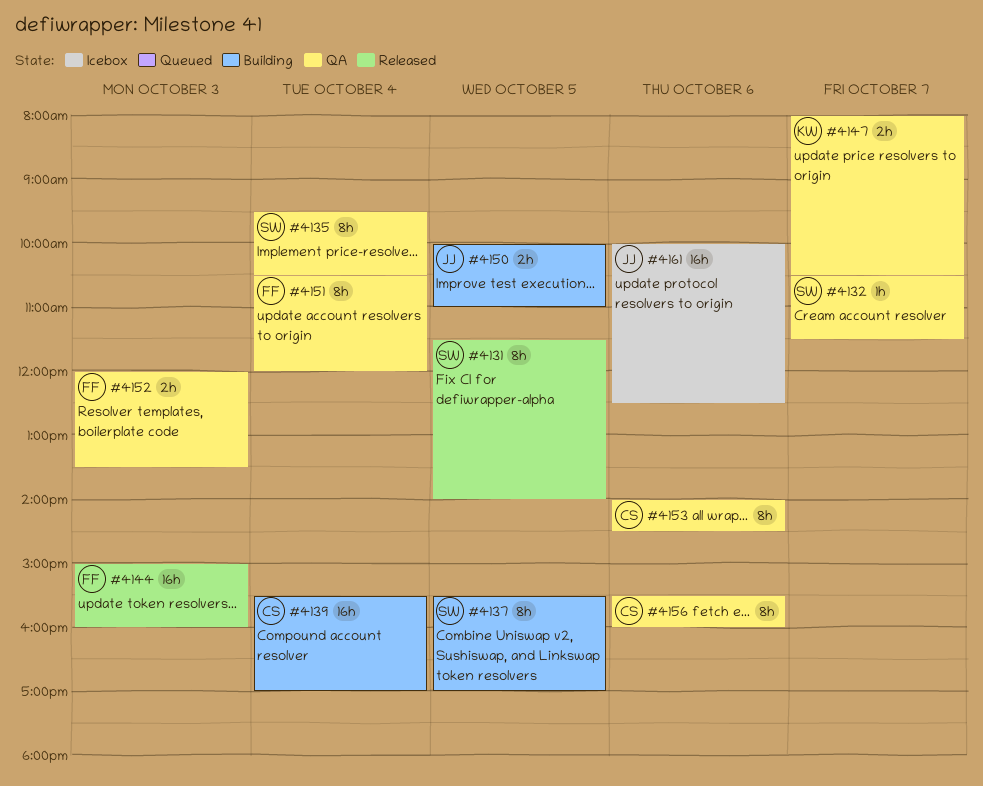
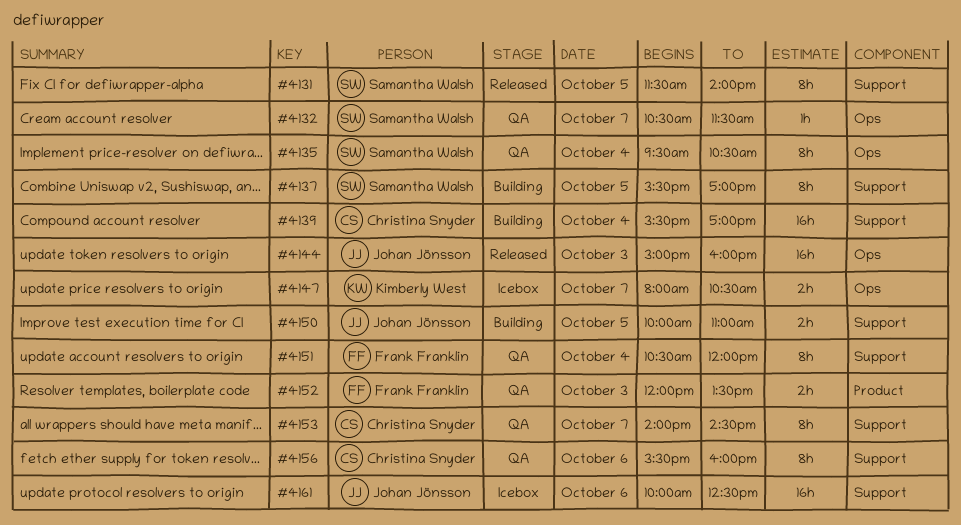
#4144, owner: Frank Franklin -> Johan Jönsson
#4147, status: QA -> Icebox
#4153, day: Oct 6 -> Oct 7

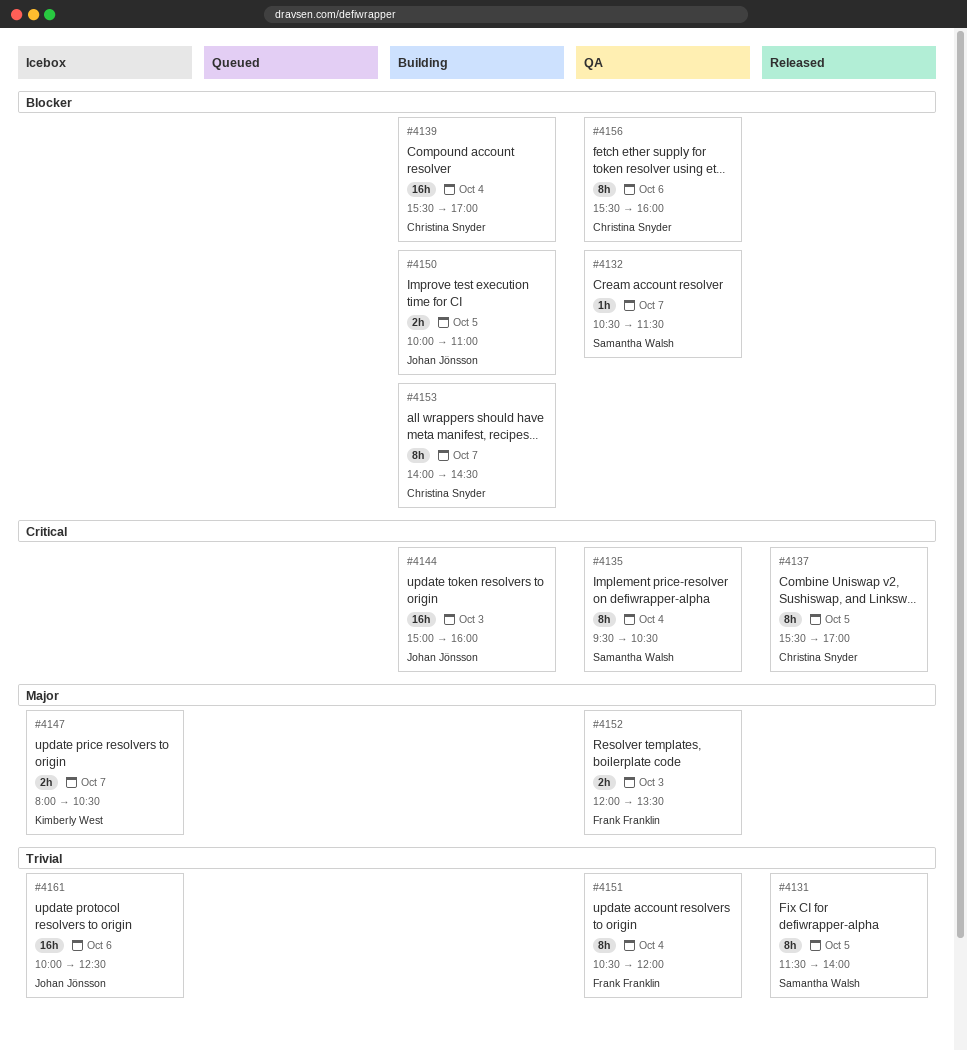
#4137, status: Building -> Released
#4137, owner: Samantha Walsh -> Christina Snyder
#4144, status: Released -> Building
#4153, status: QA -> Building

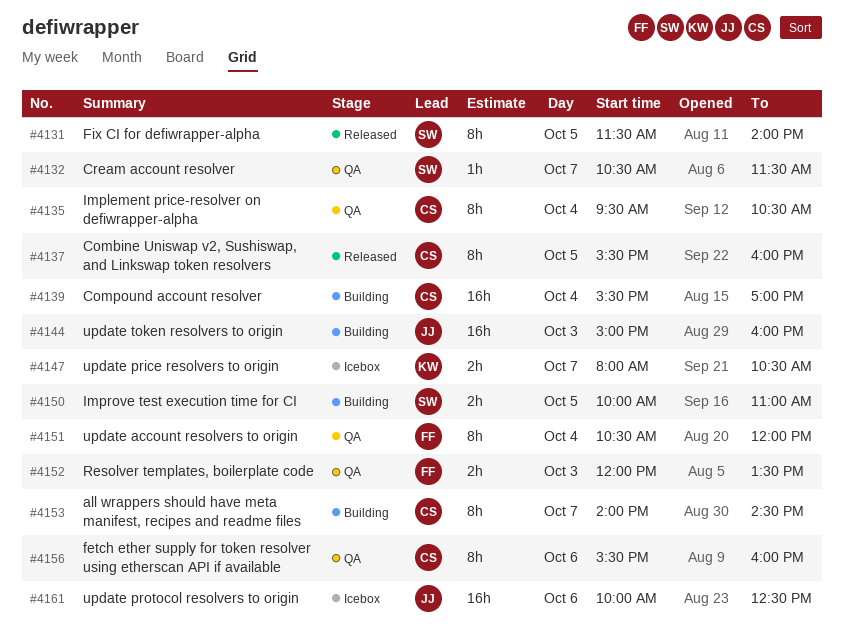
#4135, owner: Samantha Walsh -> Christina Snyder
#4137, ends: 17:00 -> 16:00
#4150, owner: Johan Jönsson -> Samantha Walsh

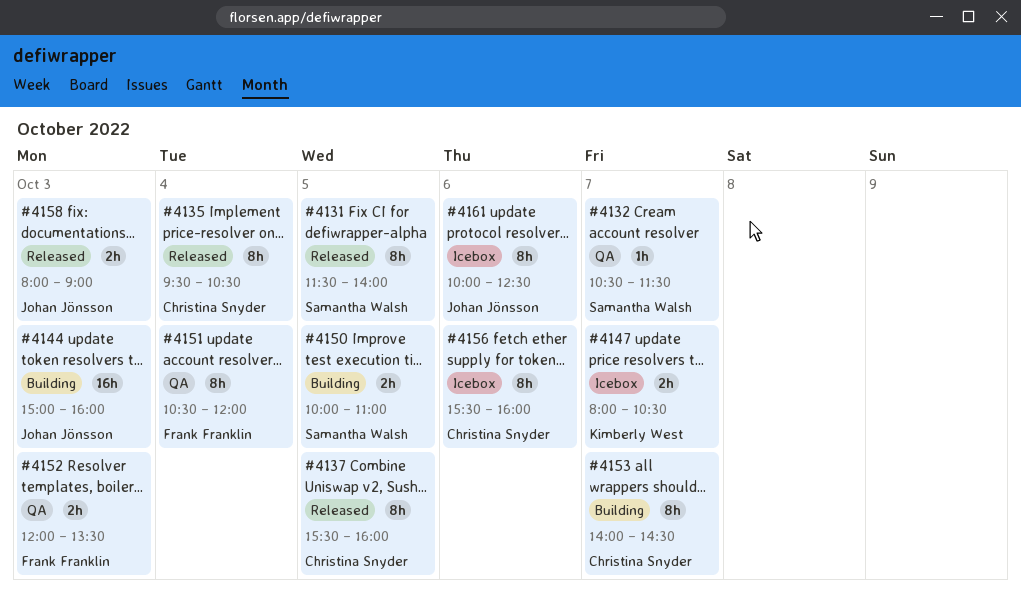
#4135, status: QA -> Released
#4139: present -> none
#4156, status: QA -> Icebox
#4158: none -> present
#4161, estimate: 16h -> 8h

